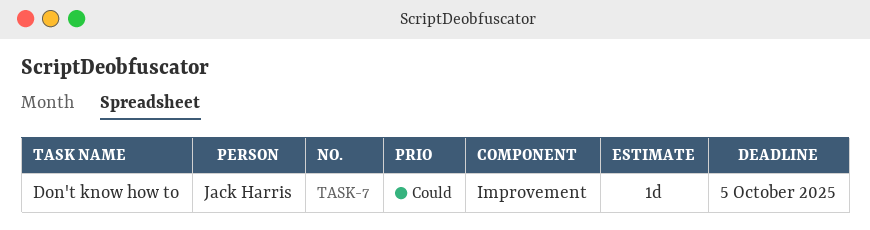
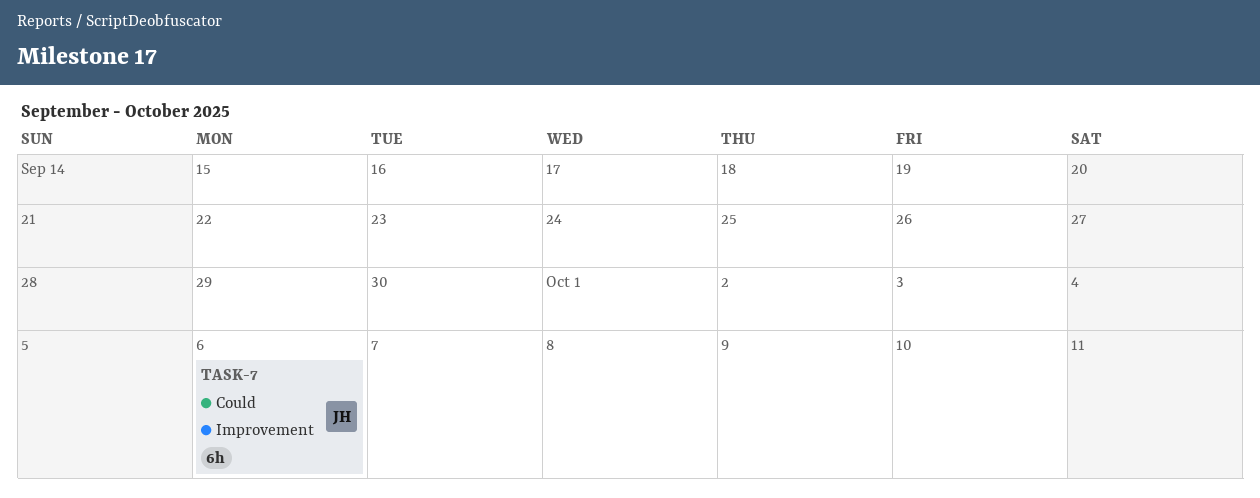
TASK-7, estimate: 1d -> 6h
TASK-7, due: Oct 5 -> Oct 6

